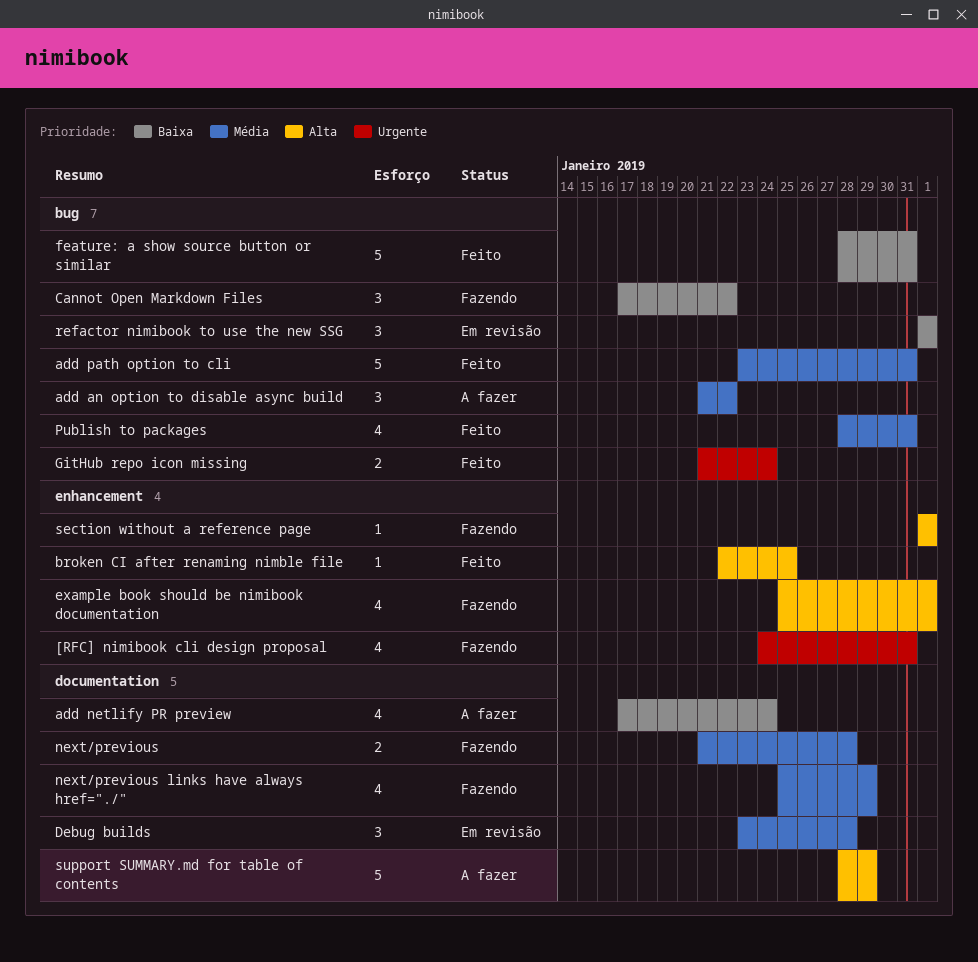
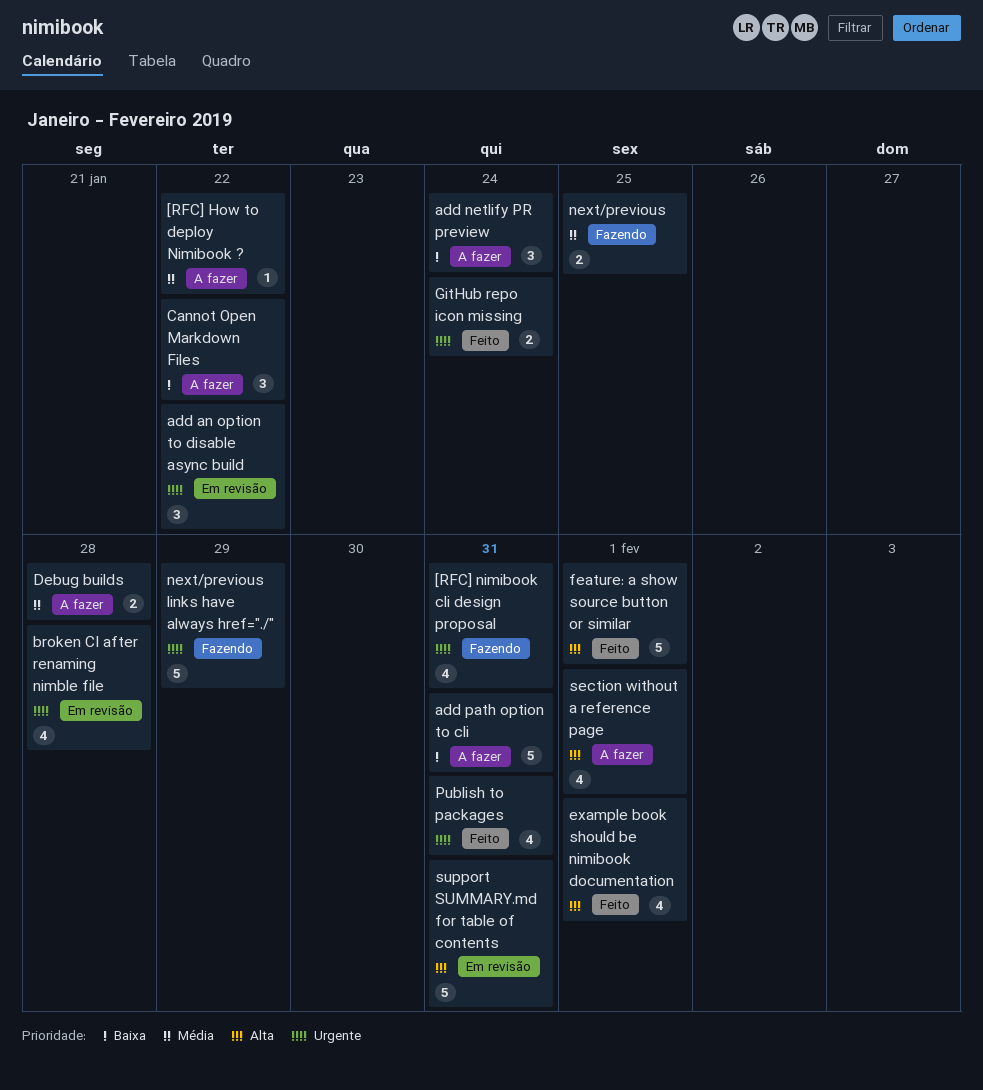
[RFC] How to deploy Nimibook ?: none -> present
add an option to disable async build, status: A fazer -> Em revisão
add an option to disable async build, priority: Média -> Urgente
add netlify PR preview, estimate: 4 -> 3
add path option to cli, status: Feito -> A fazer
add path option to cli, priority: Média -> Baixa
broken CI after renaming nimble file, status: Feito -> Em revisão
broken CI after renaming nimble file, priority: Alta -> Urgente
broken CI after renaming nimble file, estimate: 1 -> 4
broken CI after renaming nimble file, due: Jan 25 -> Jan 28
Cannot Open Markdown Files, status: Fazendo -> A fazer
Debug builds, status: Em revisão -> A fazer
Debug builds, estimate: 3 -> 2
example book should be nimibook documentation, status: Fazendo -> Feito
feature: a show source button or similar, priority: Baixa -> Alta
feature: a show source button or similar, due: Jan 31 -> Feb 1
next/previous, due: Jan 28 -> Jan 25
next/previous links have always href="./", priority: Média -> Urgente
next/previous links have always href="./", estimate: 4 -> 5
Publish to packages, priority: Média -> Urgente
refactor nimibook to use the new SSG: present -> none
section without a reference page, status: Fazendo -> A fazer
section without a reference page, estimate: 1 -> 4
support SUMMARY.md for table of contents, status: A fazer -> Em revisão
support SUMMARY.md for table of contents, due: Jan 29 -> Jan 31

